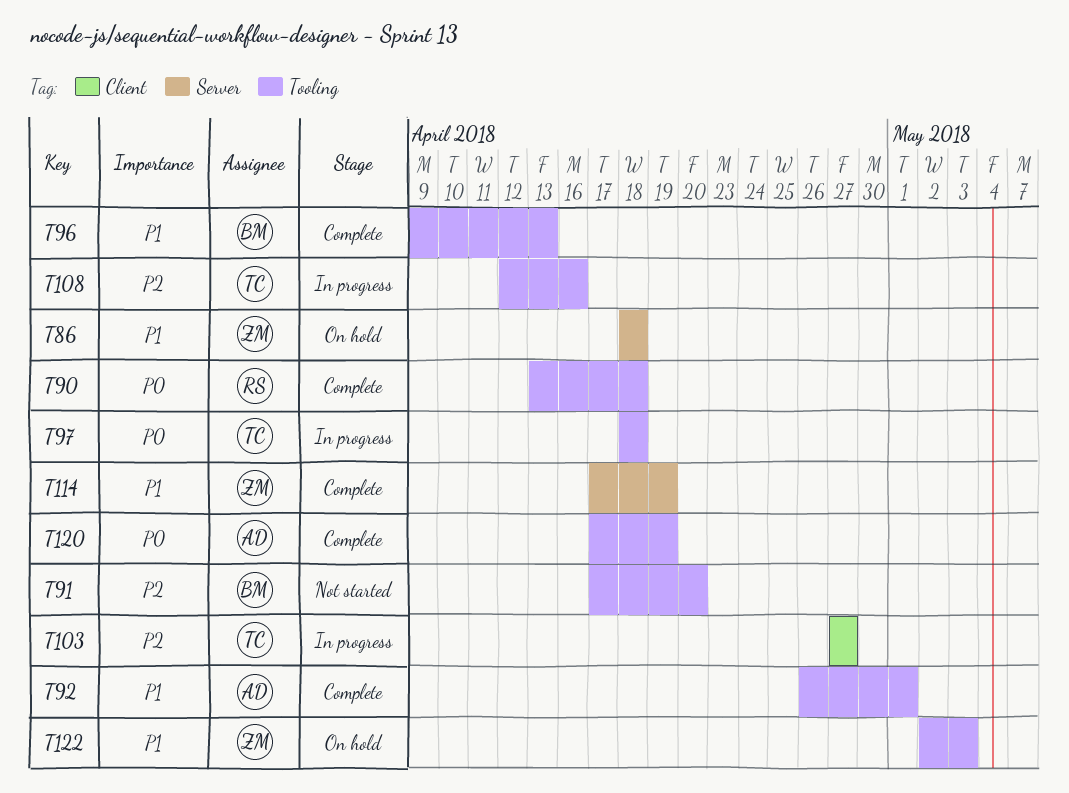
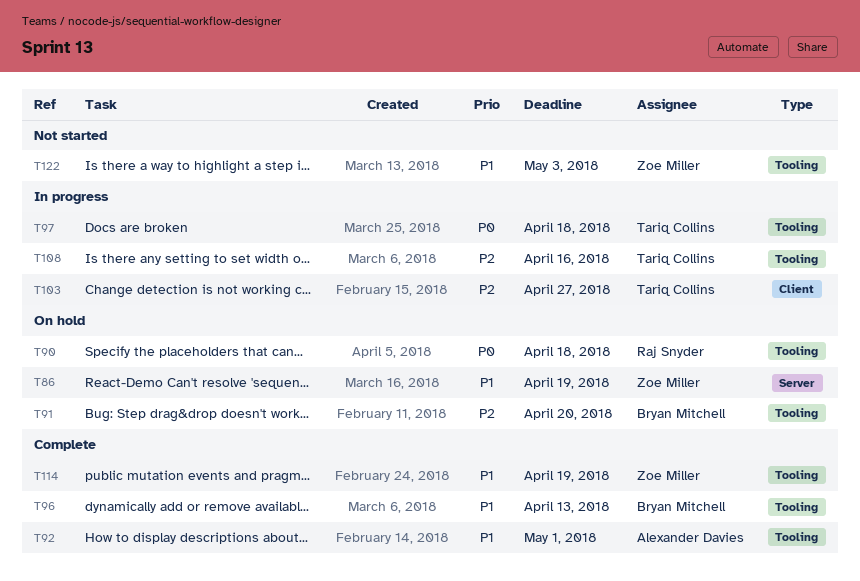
T86, due: Apr 18 -> Apr 19
T90, status: Complete -> On hold
T91, status: Not started -> On hold
T114, label: Server -> Tooling
T120: present -> none
T122, status: On hold -> Not started

